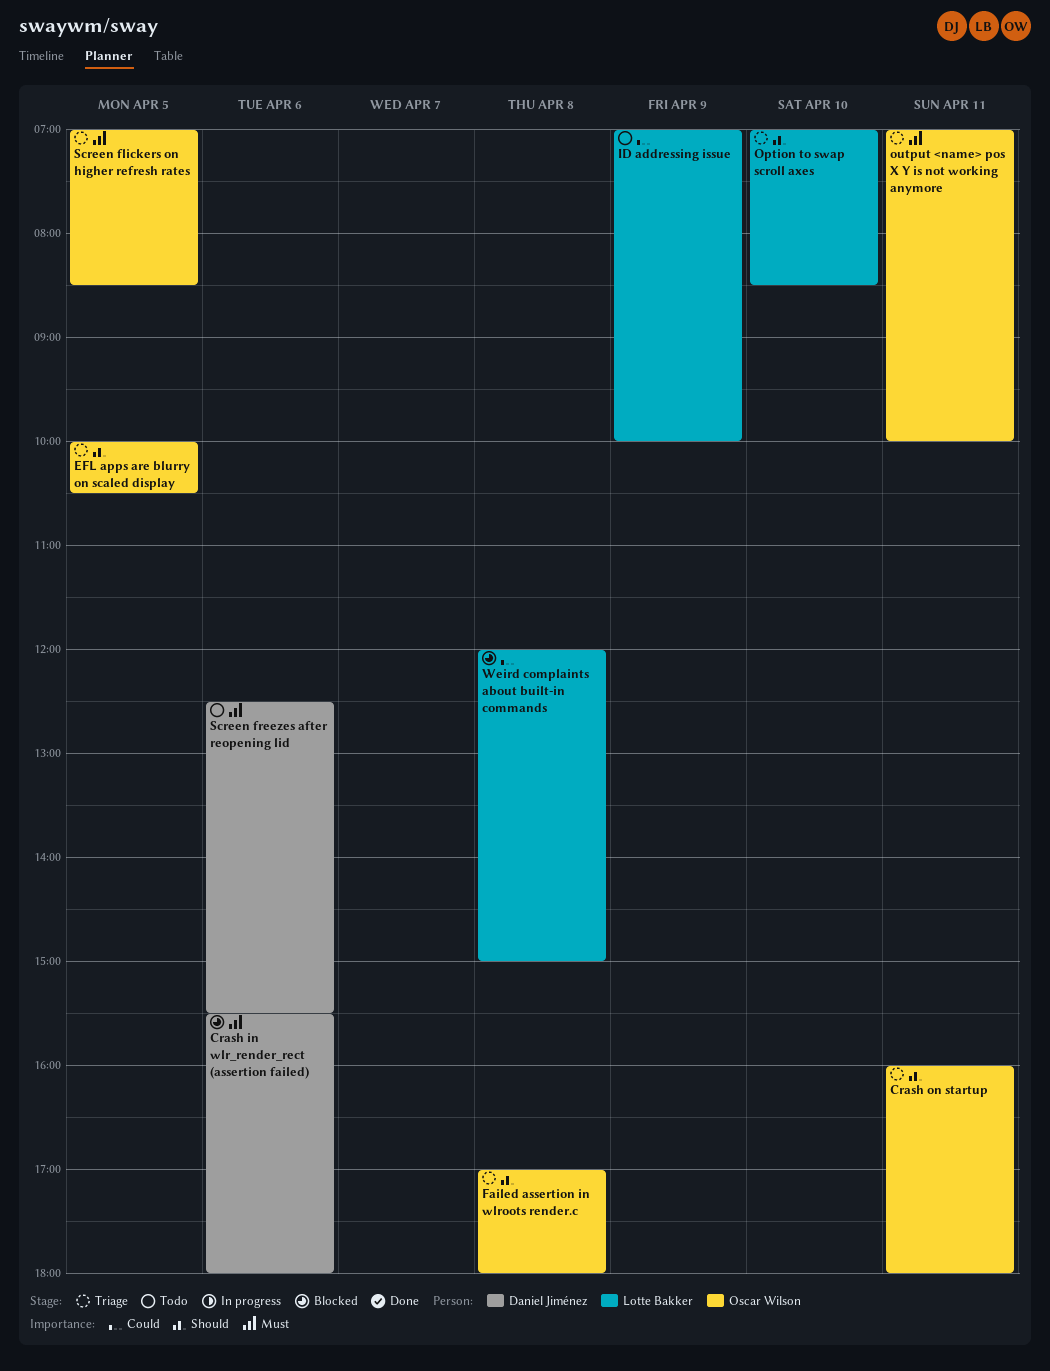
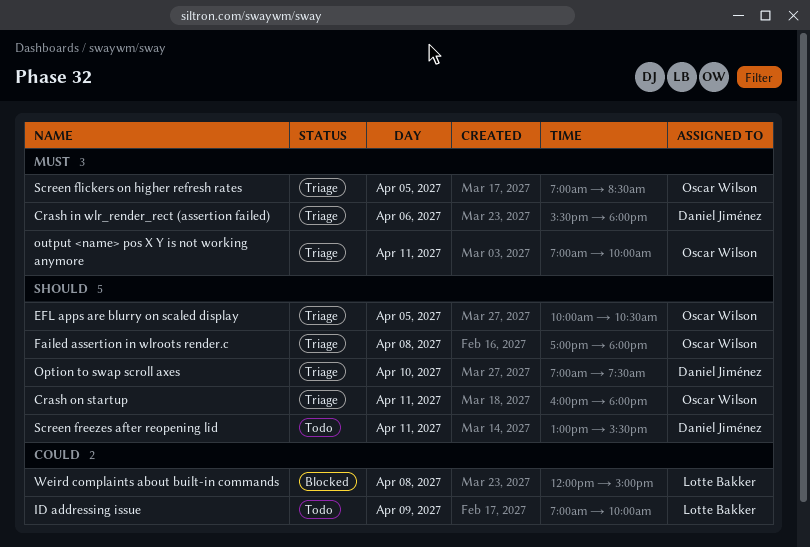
Crash in wlr_render_rect (assertion failed), status: Blocked -> Triage
Option to swap scroll axes, owner: Lotte Bakker -> Daniel Jiménez
Option to swap scroll axes, ends: 08:30 -> 07:30
Screen freezes after reopening lid, priority: Must -> Should
Screen freezes after reopening lid, day: Apr 6 -> Apr 11
Screen freezes after reopening lid, begins: 12:30 -> 13:00

